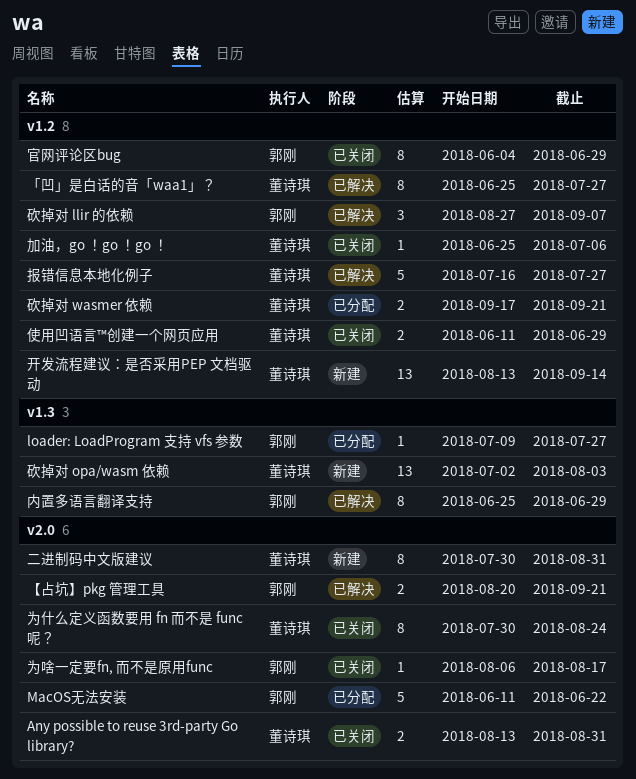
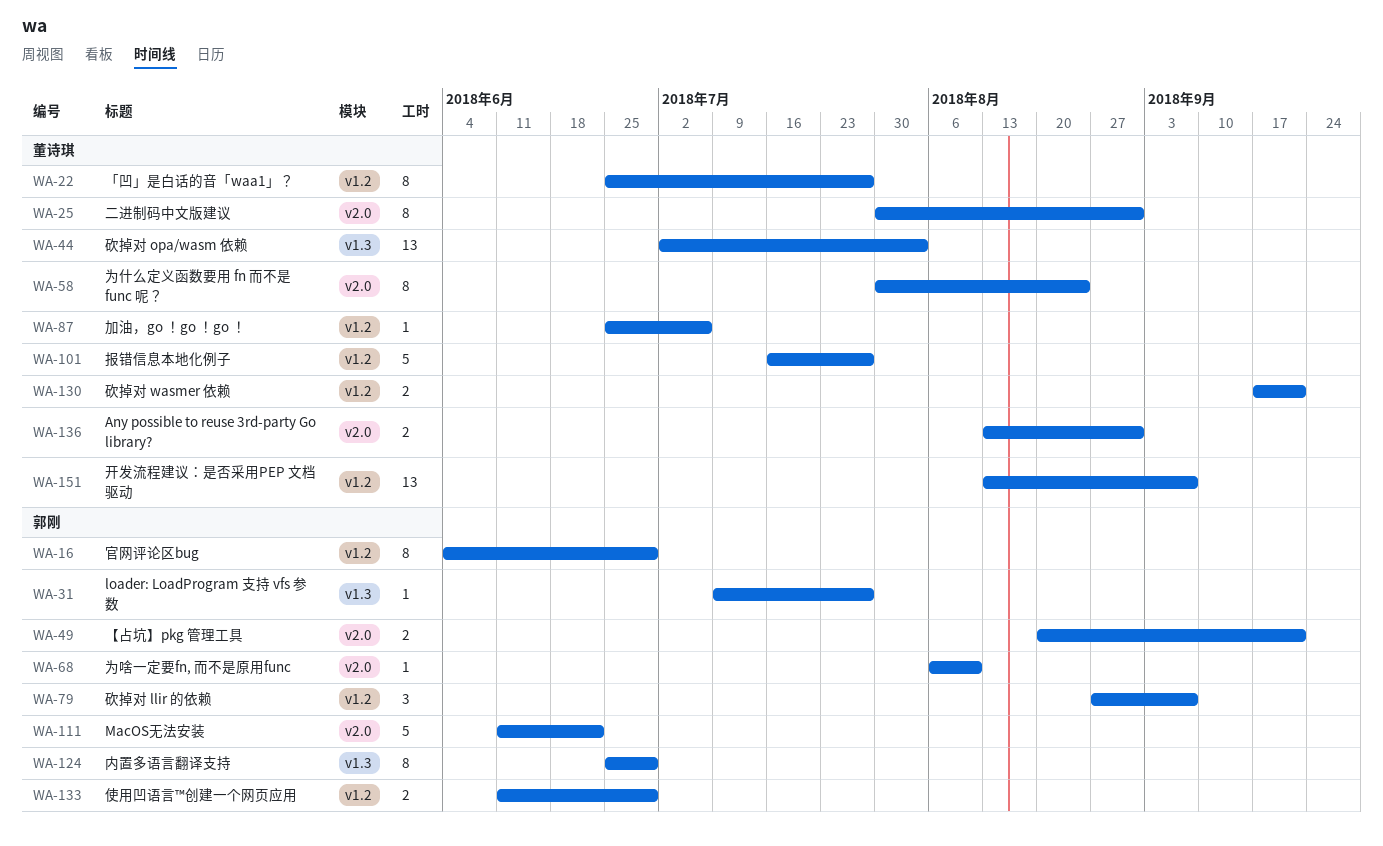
为啥一定要fn, 而不是原用func, due: Aug 17 -> Aug 10
使用凹语言™创建一个网页应用, owner: 董诗琪 -> 郭刚
开发流程建议：是否采用PEP 文档驱动, due: Sep 14 -> Sep 7

